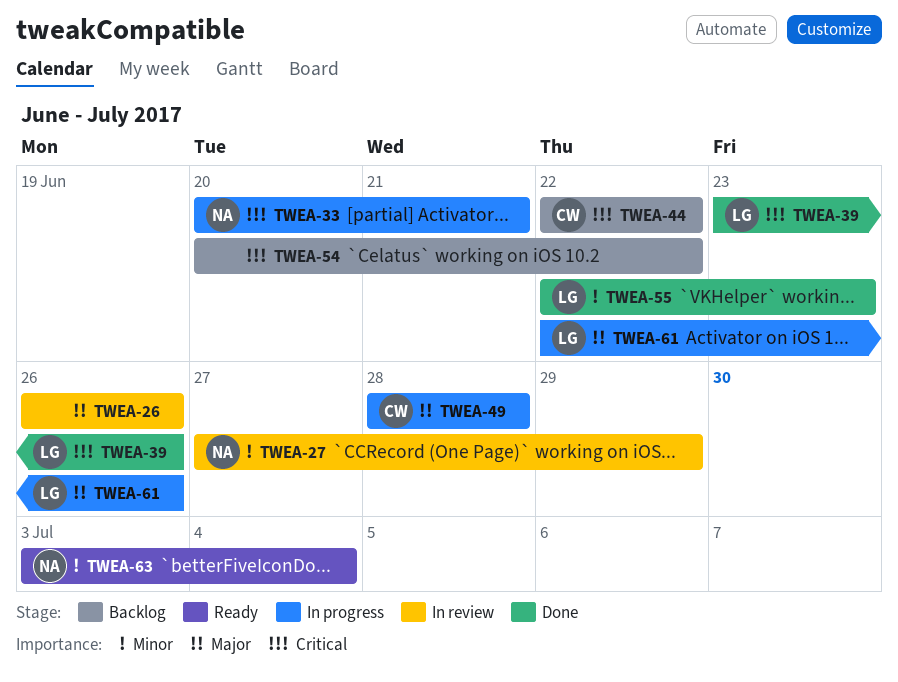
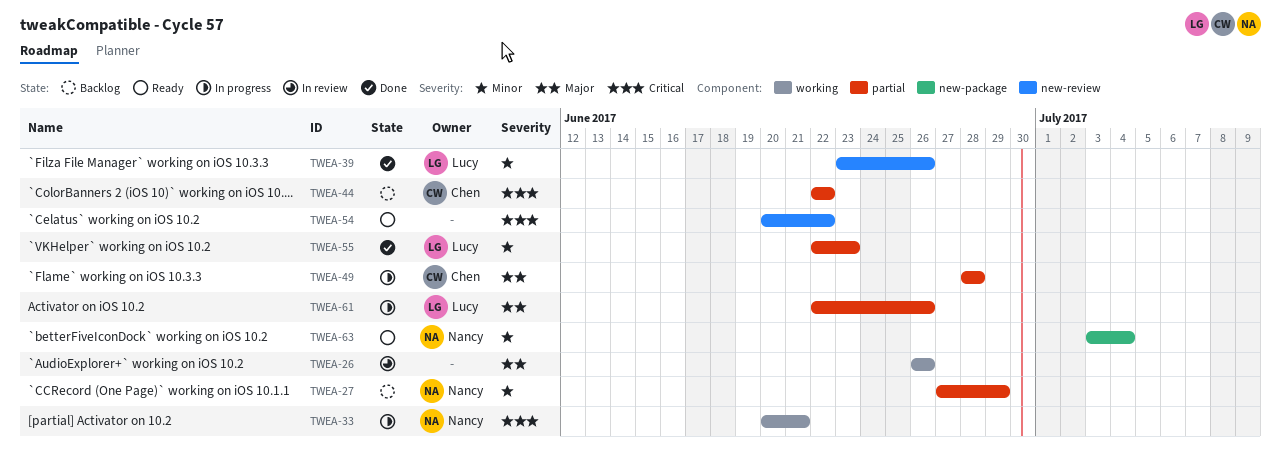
TWEA-27, status: In review -> Backlog
TWEA-39, priority: Critical -> Minor
TWEA-54, status: Backlog -> Ready

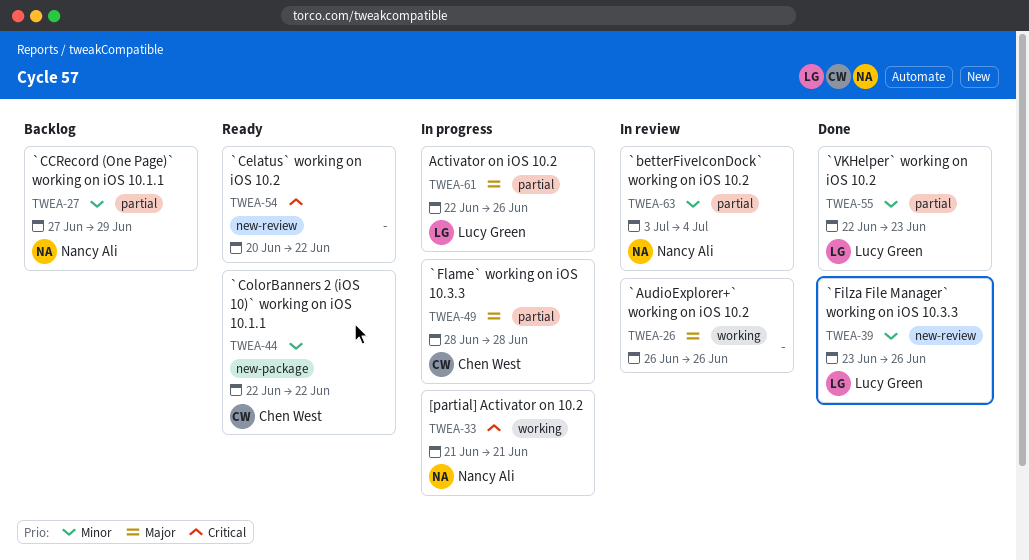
TWEA-33, start: Jun 20 -> Jun 21
TWEA-44, status: Backlog -> Ready
TWEA-44, priority: Critical -> Minor
TWEA-44, label: partial -> new-package
TWEA-63, status: Ready -> In review
TWEA-63, label: new-package -> partial

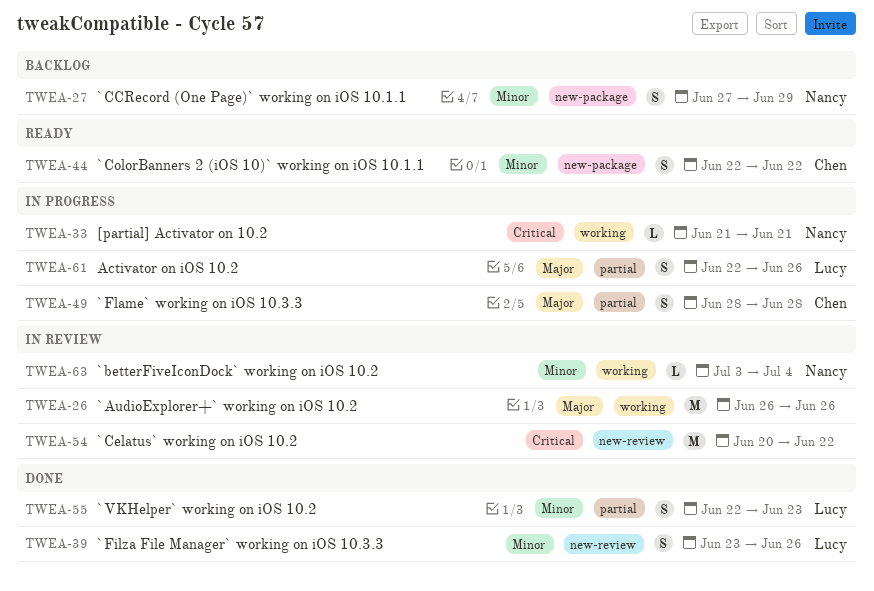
TWEA-27, label: partial -> new-package
TWEA-54, status: Ready -> In review
TWEA-63, label: partial -> working

